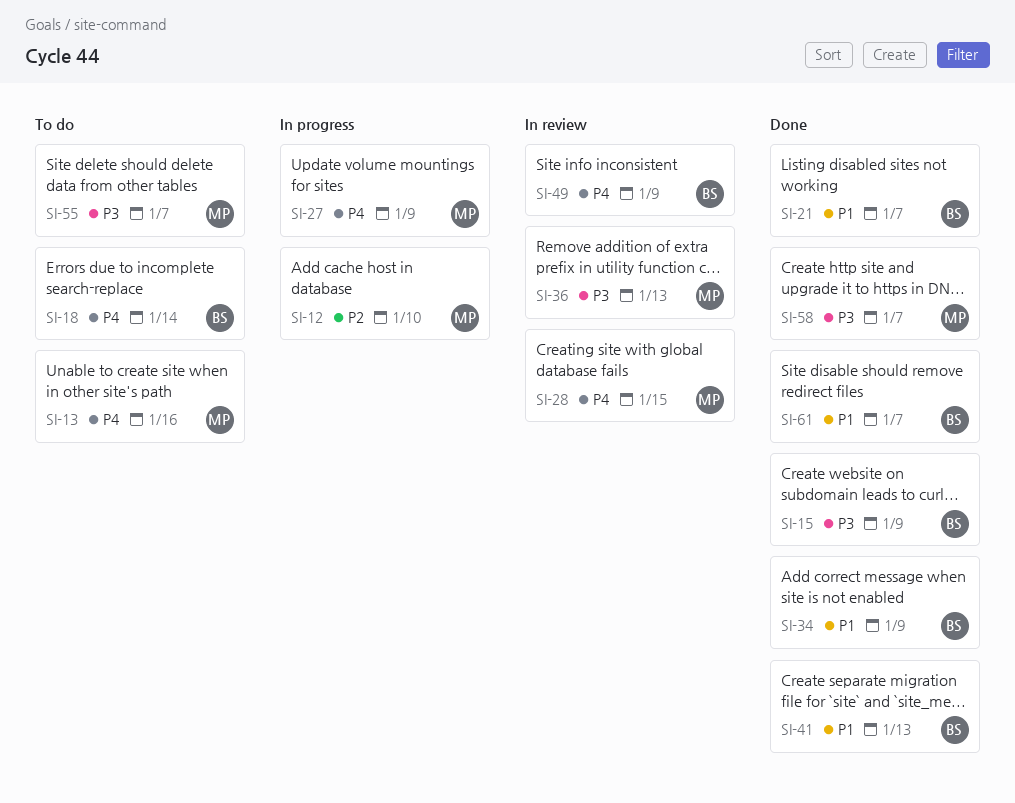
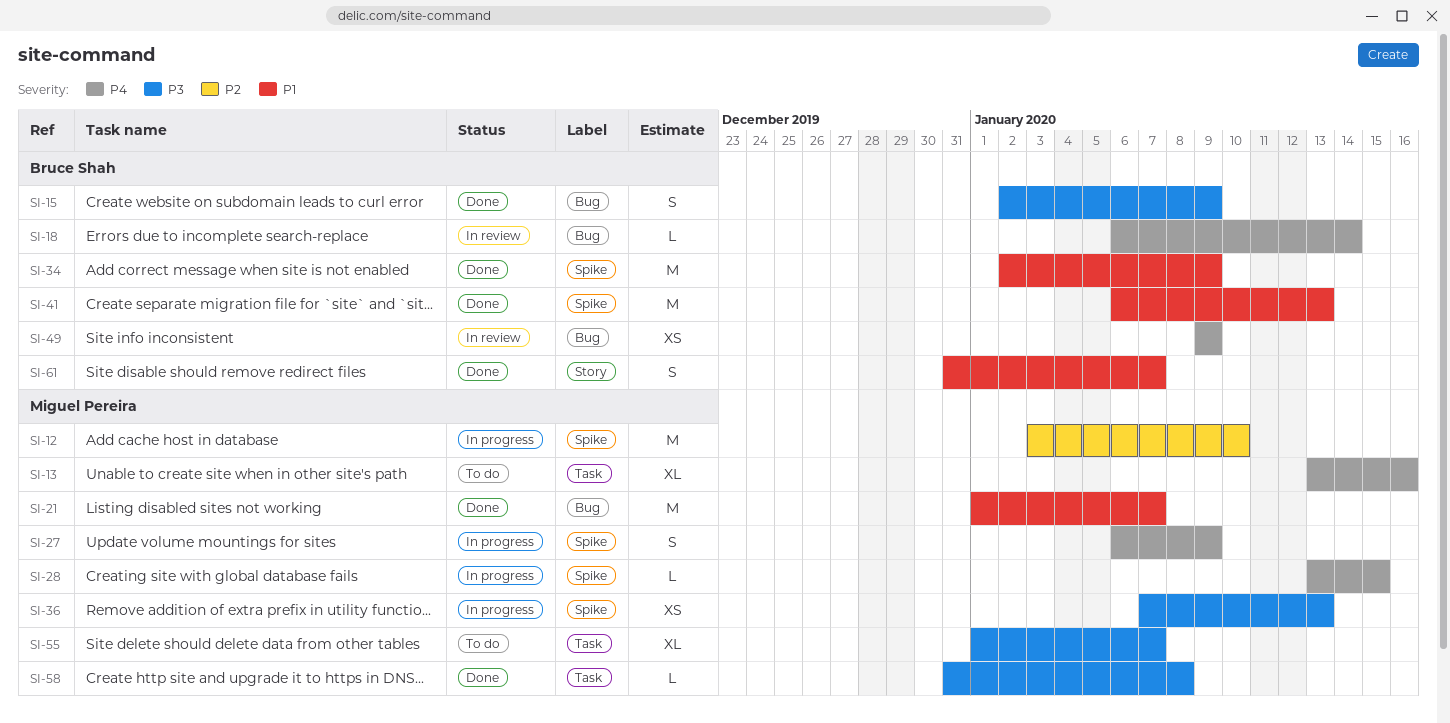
SI-18, status: To do -> In review
SI-21, owner: Bruce Shah -> Miguel Pereira
SI-28, status: In review -> In progress
SI-36, status: In review -> In progress
SI-58, due: Jan 7 -> Jan 8

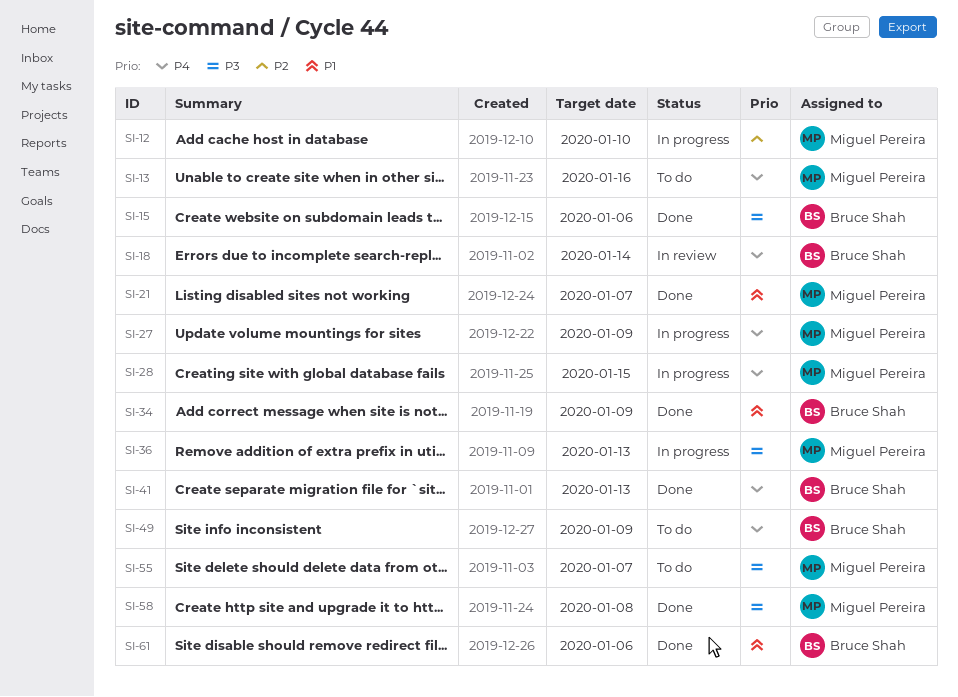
SI-15, due: Jan 9 -> Jan 6
SI-41, priority: P1 -> P4
SI-49, status: In review -> To do
SI-61, due: Jan 7 -> Jan 6

